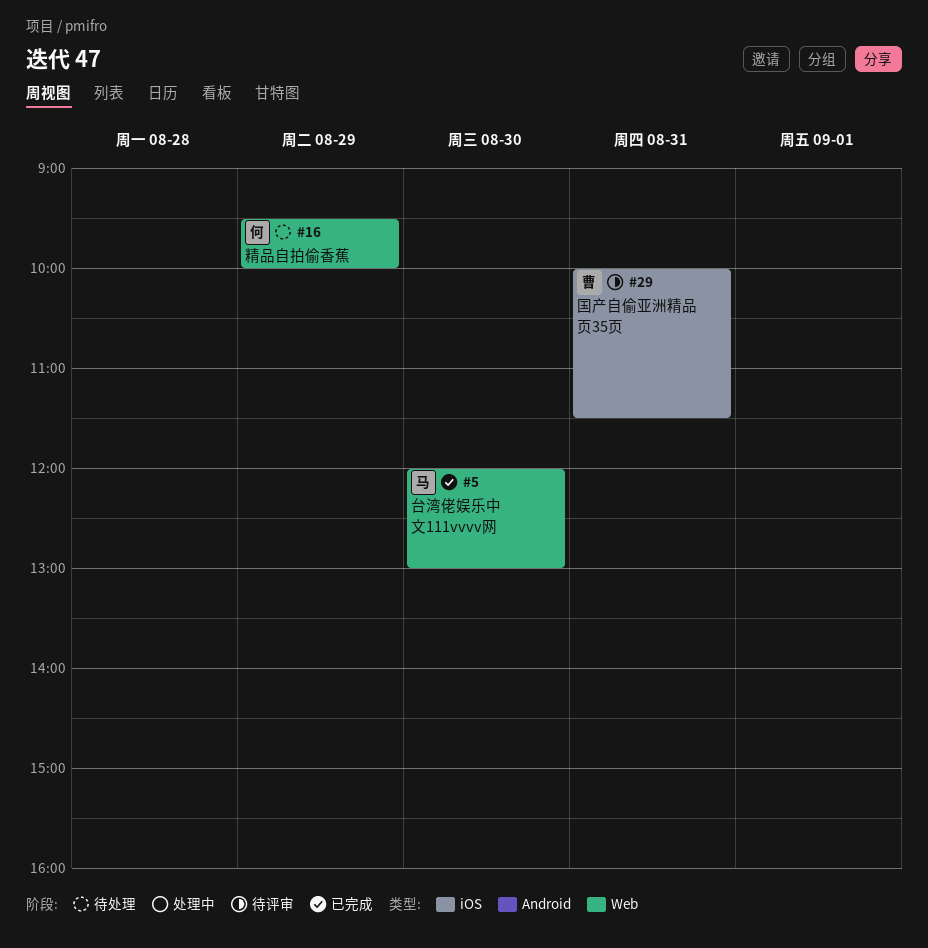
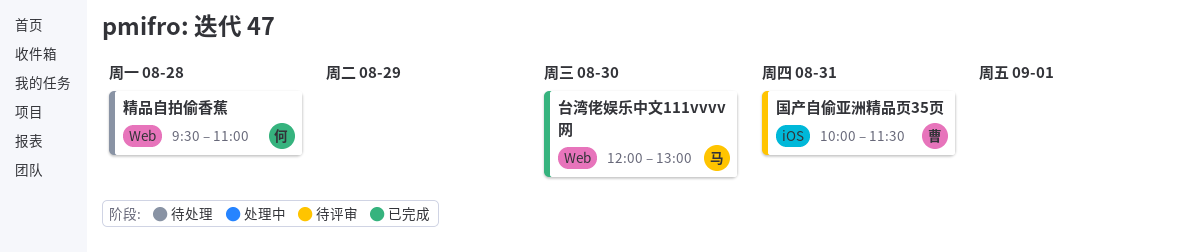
精品自拍偷香蕉, day: Aug 29 -> Aug 28
精品自拍偷香蕉, ends: 10:00 -> 11:00

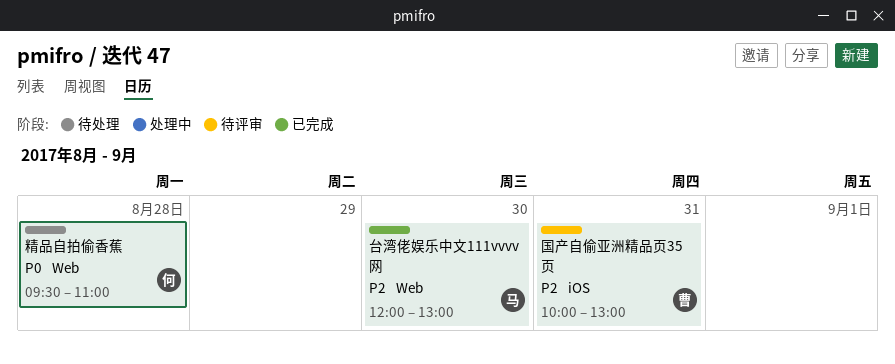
国产自偷亚洲精品页35页, ends: 11:30 -> 13:00

